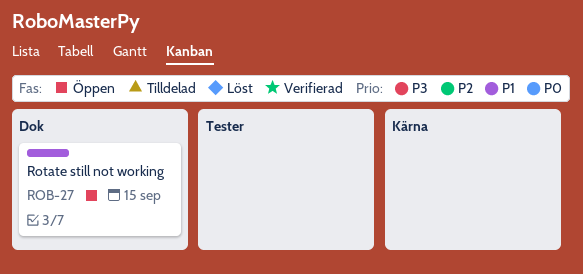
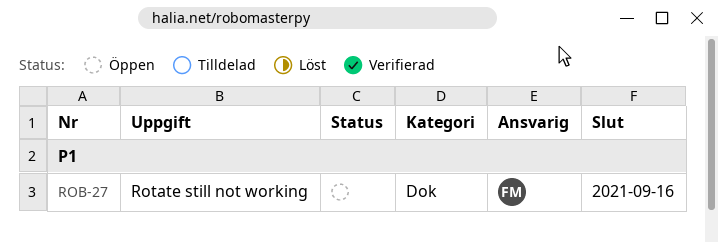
ROB-27, due: Sep 15 -> Sep 16

